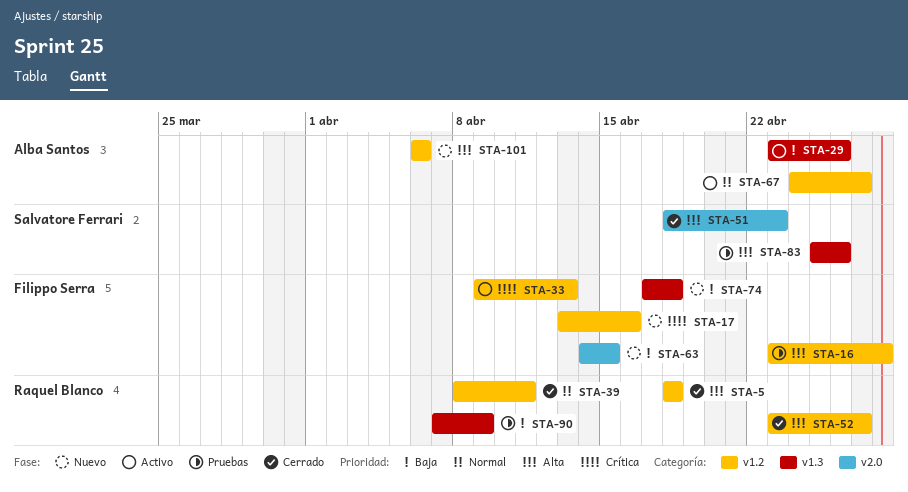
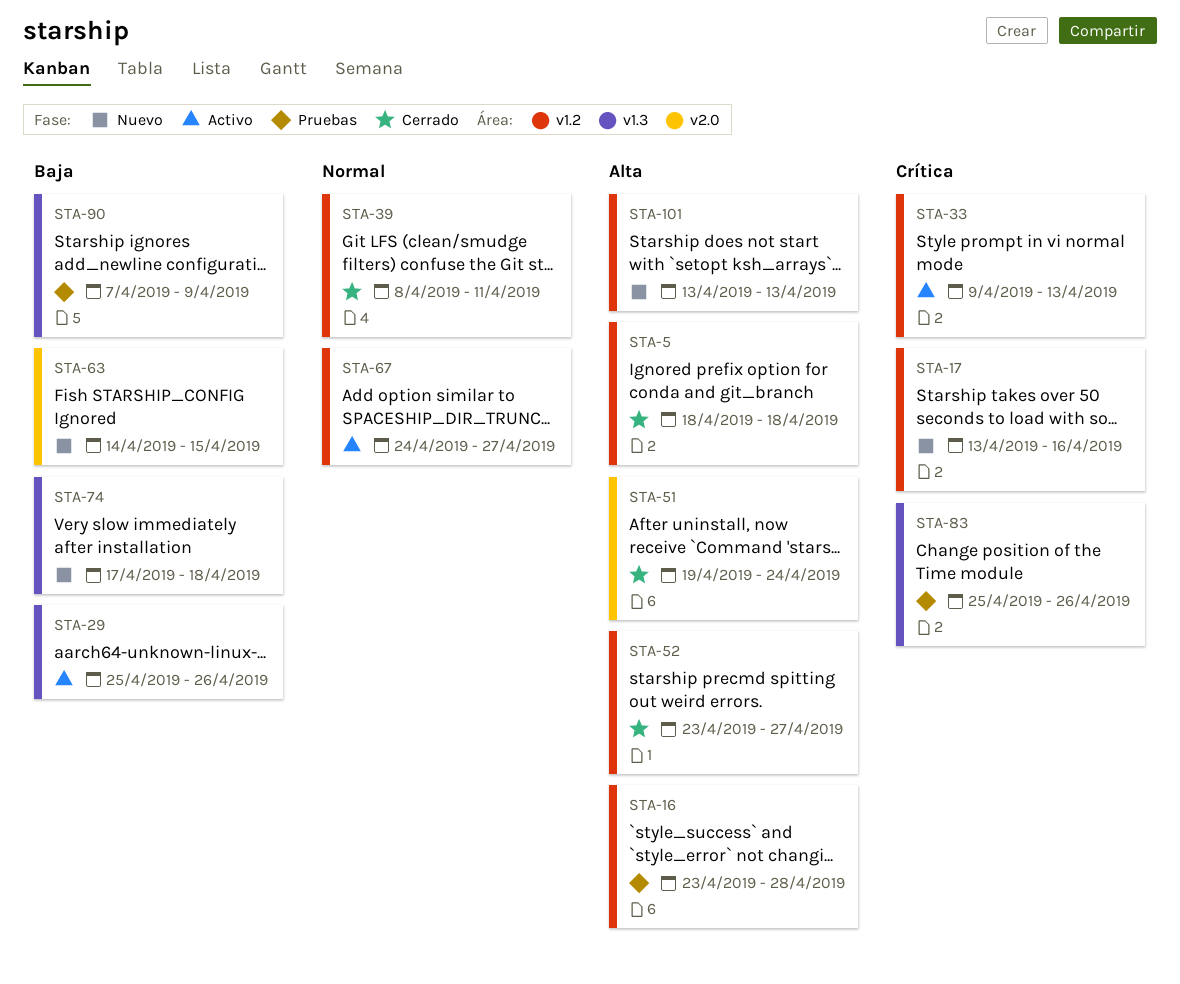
STA-29, start: Apr 23 -> Apr 25
STA-51, start: Apr 18 -> Apr 19
STA-51, due: Apr 23 -> Apr 24
STA-83, priority: Alta -> Crítica
STA-101, start: Apr 6 -> Apr 13
STA-101, due: Apr 6 -> Apr 13

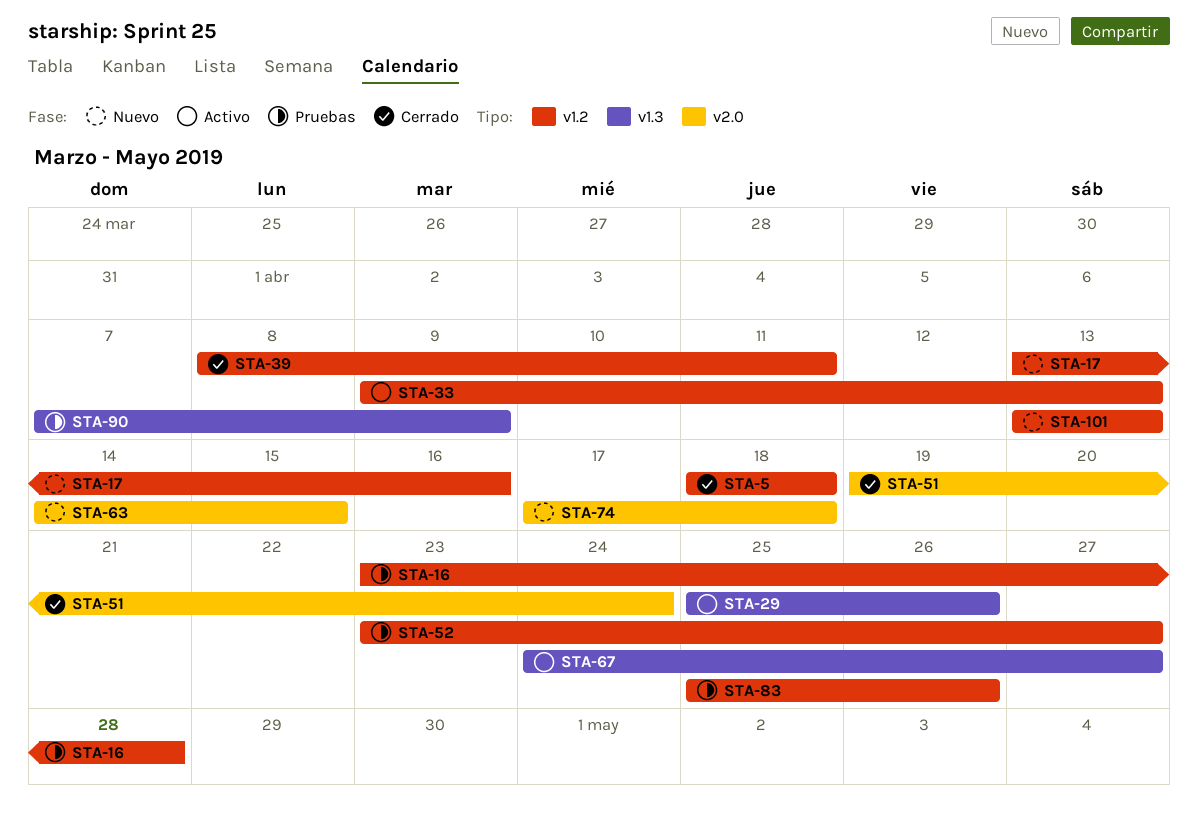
STA-52, status: Cerrado -> Pruebas
STA-67, label: v1.2 -> v1.3
STA-74, label: v1.3 -> v2.0
STA-83, label: v1.3 -> v1.2

